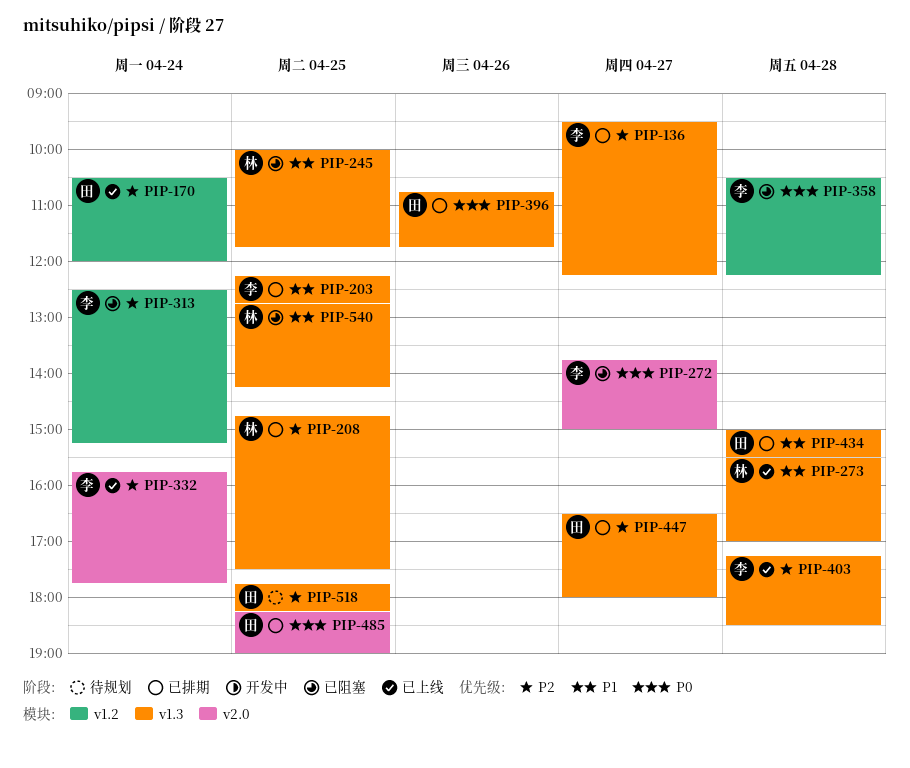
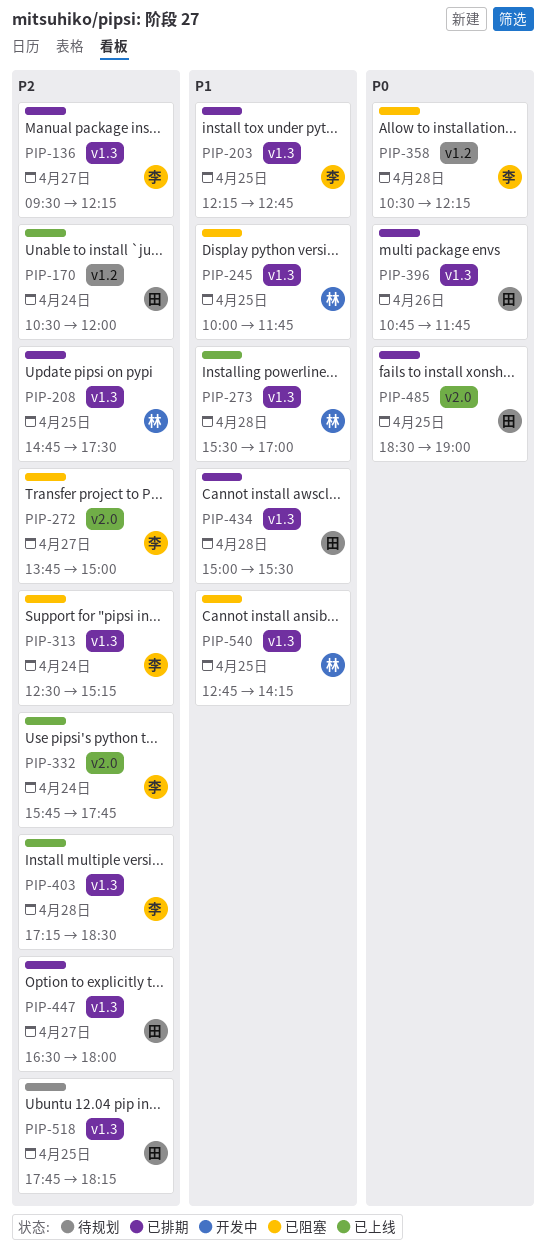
PIP-272, priority: P0 -> P2
PIP-313, label: v1.2 -> v1.3
PIP-485, begins: 18:15 -> 18:30

